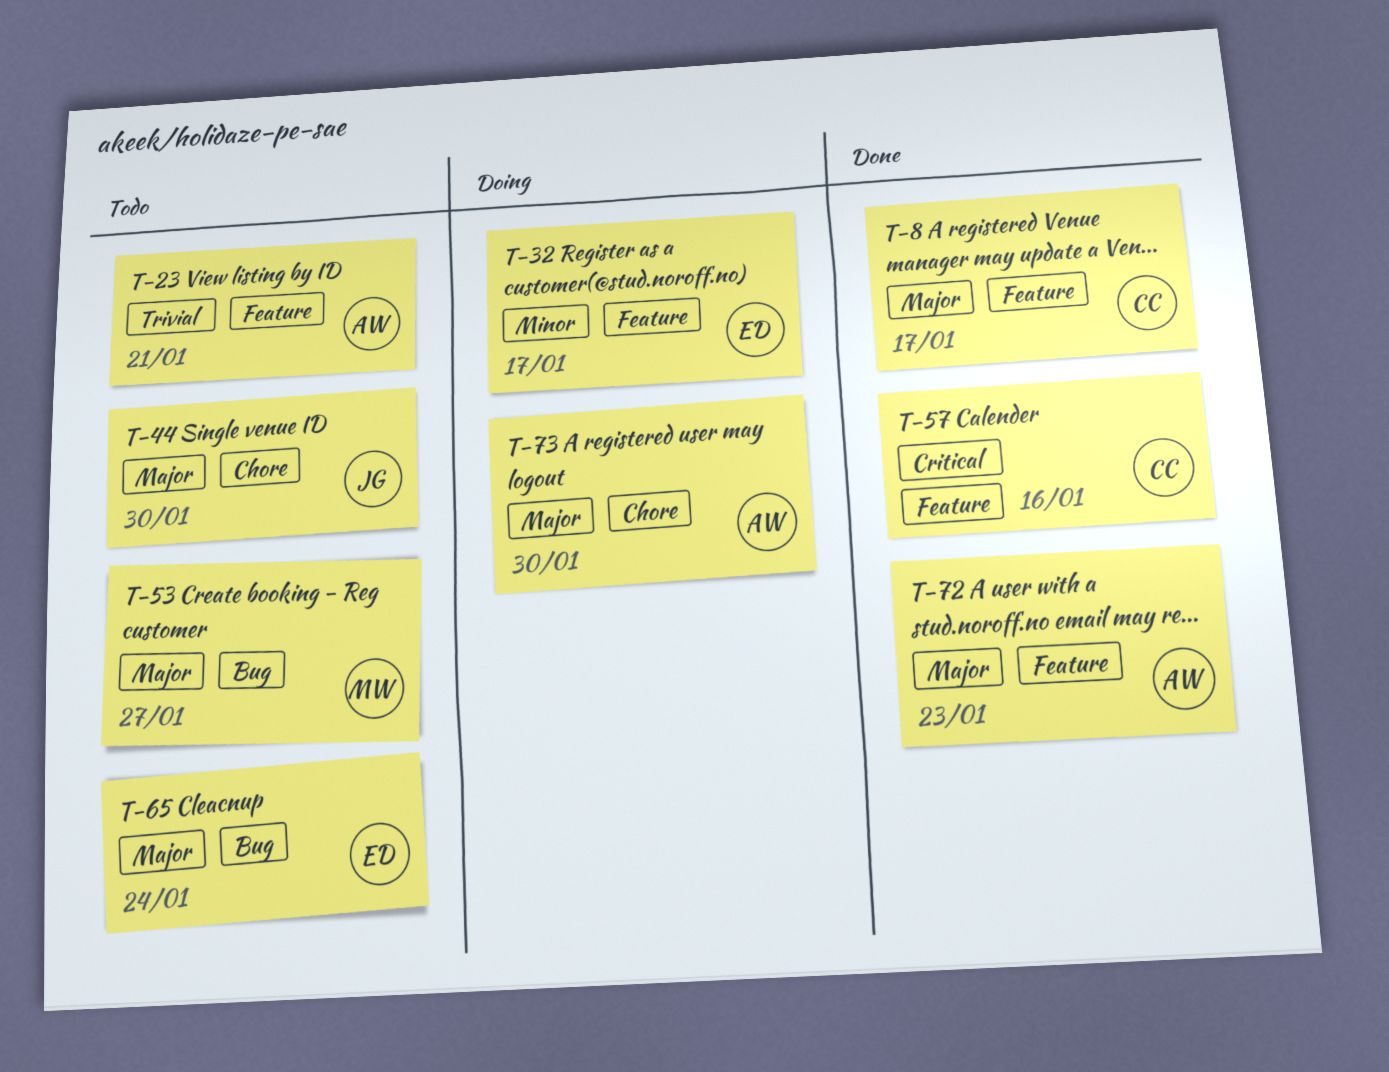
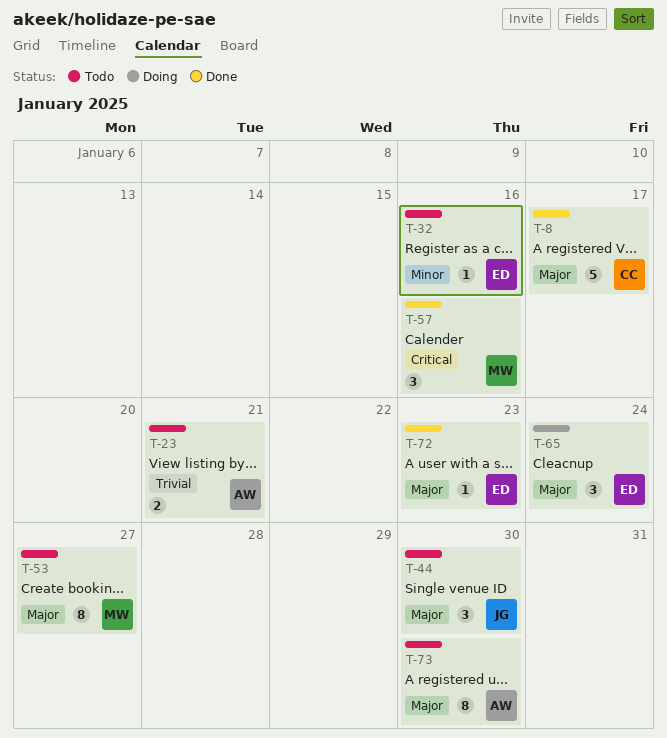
T-32, status: Doing -> Todo
T-32, due: Jan 17 -> Jan 16
T-57, owner: CC -> MW
T-65, status: Todo -> Doing
T-72, owner: AW -> ED
T-73, status: Doing -> Todo

